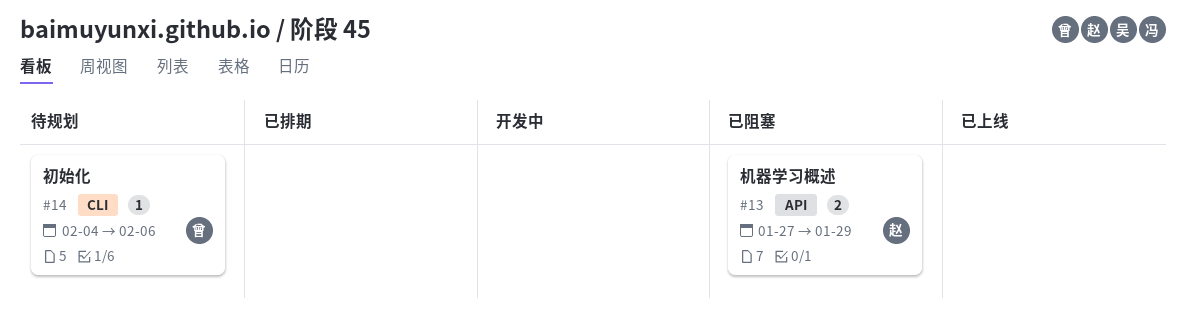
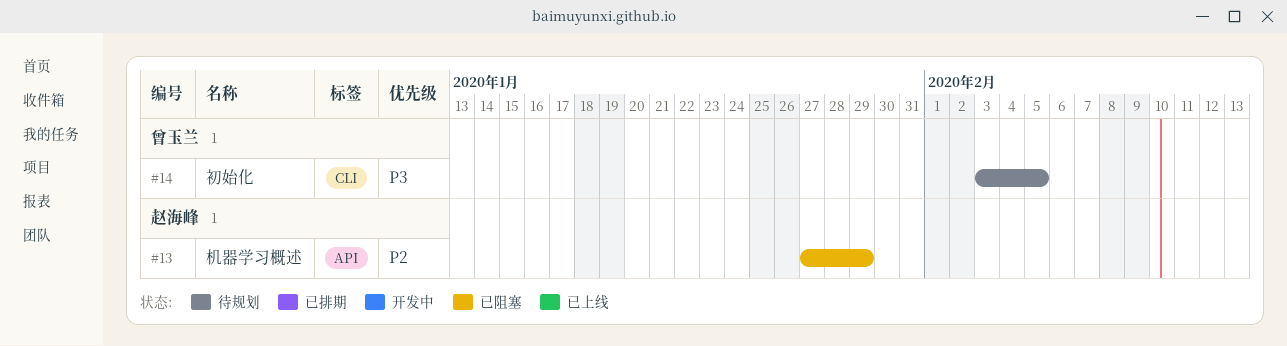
#14, start: Feb 4 -> Feb 3
#14, due: Feb 6 -> Feb 5

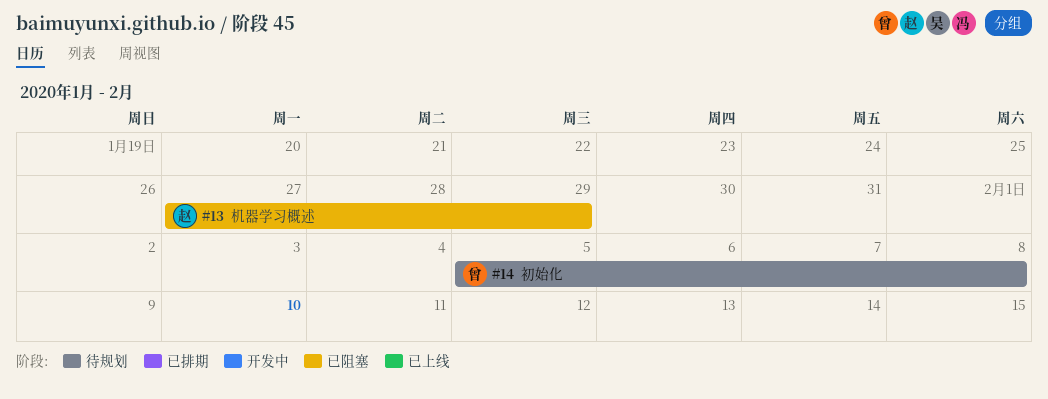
#14, start: Feb 3 -> Feb 5
#14, due: Feb 5 -> Feb 8

